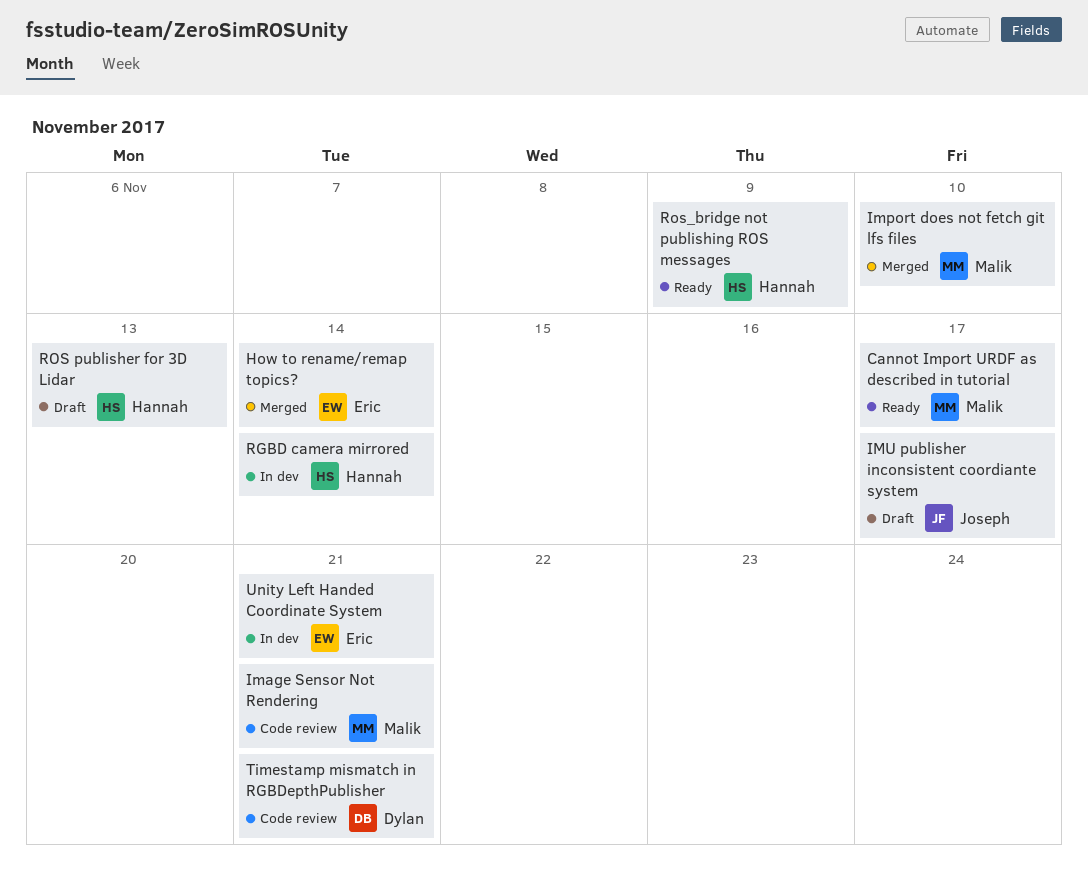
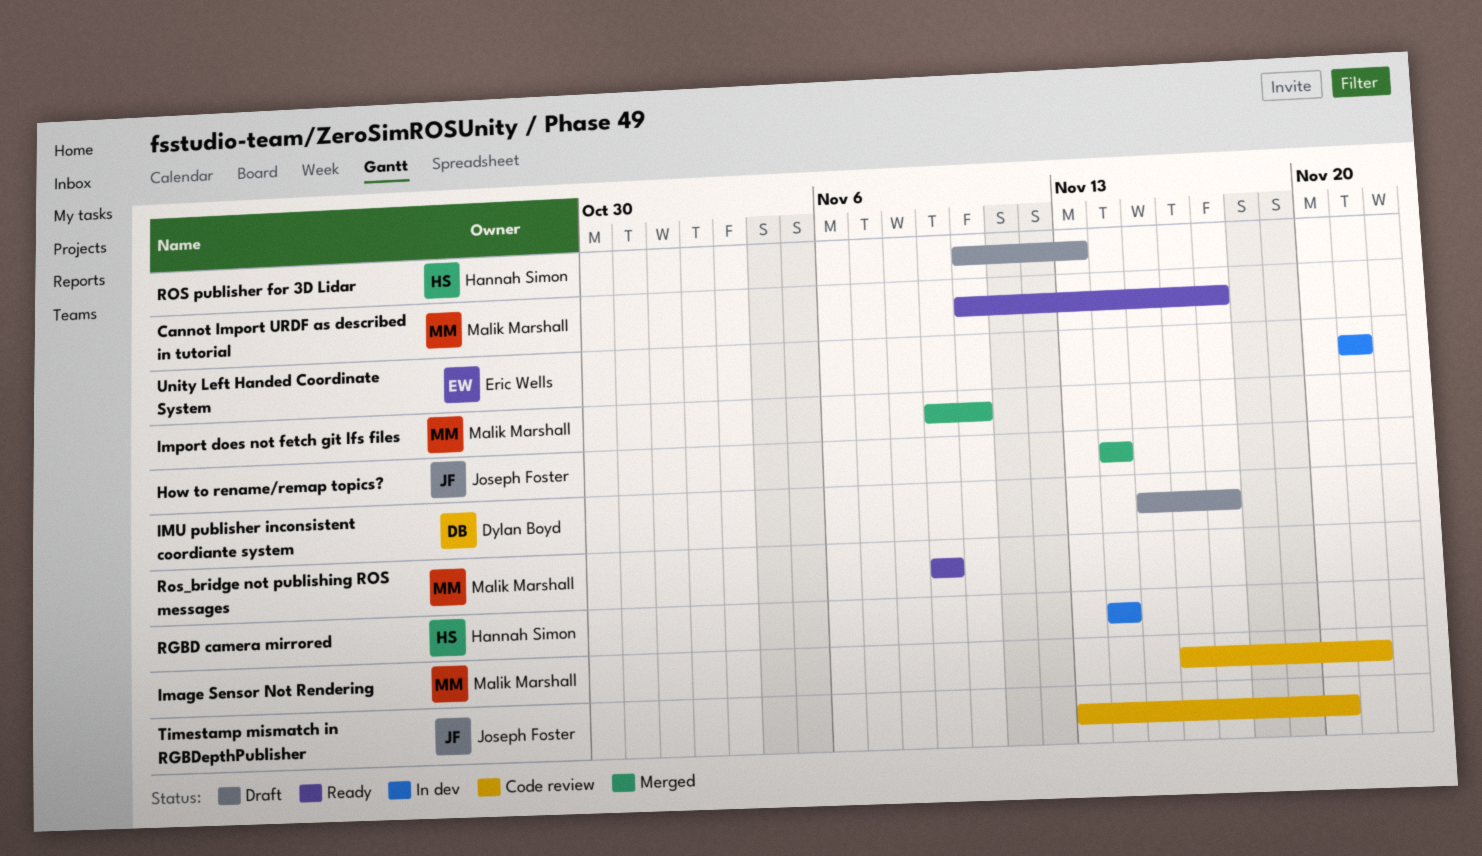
How to rename/remap topics?, owner: Eric Wells -> Joseph Foster
IMU publisher inconsistent coordiante system, owner: Joseph Foster -> Dylan Boyd
Ros_bridge not publishing ROS messages, owner: Hannah Simon -> Malik Marshall
Timestamp mismatch in RGBDepthPublisher, owner: Dylan Boyd -> Joseph Foster
Timestamp mismatch in RGBDepthPublisher, due: Nov 21 -> Nov 20

